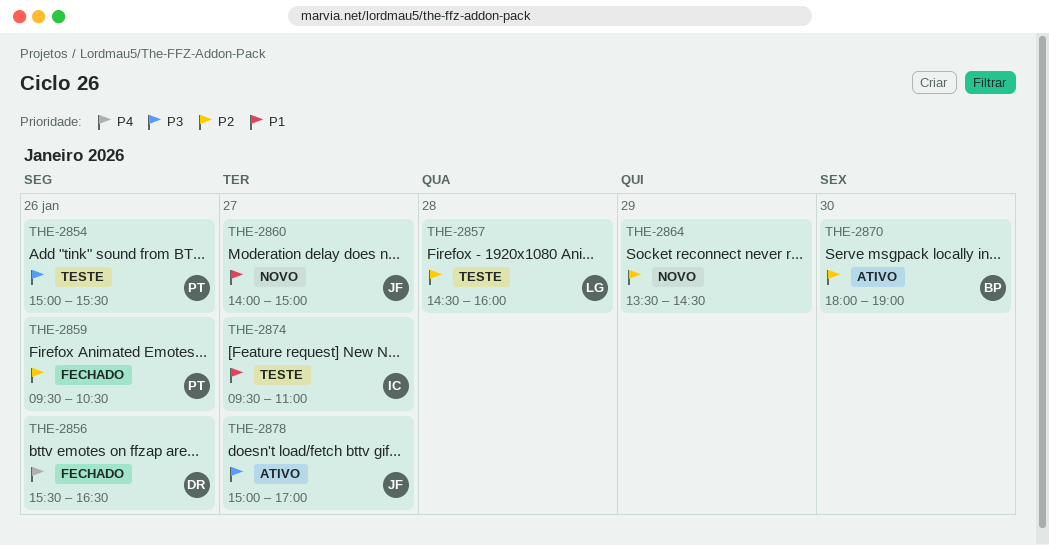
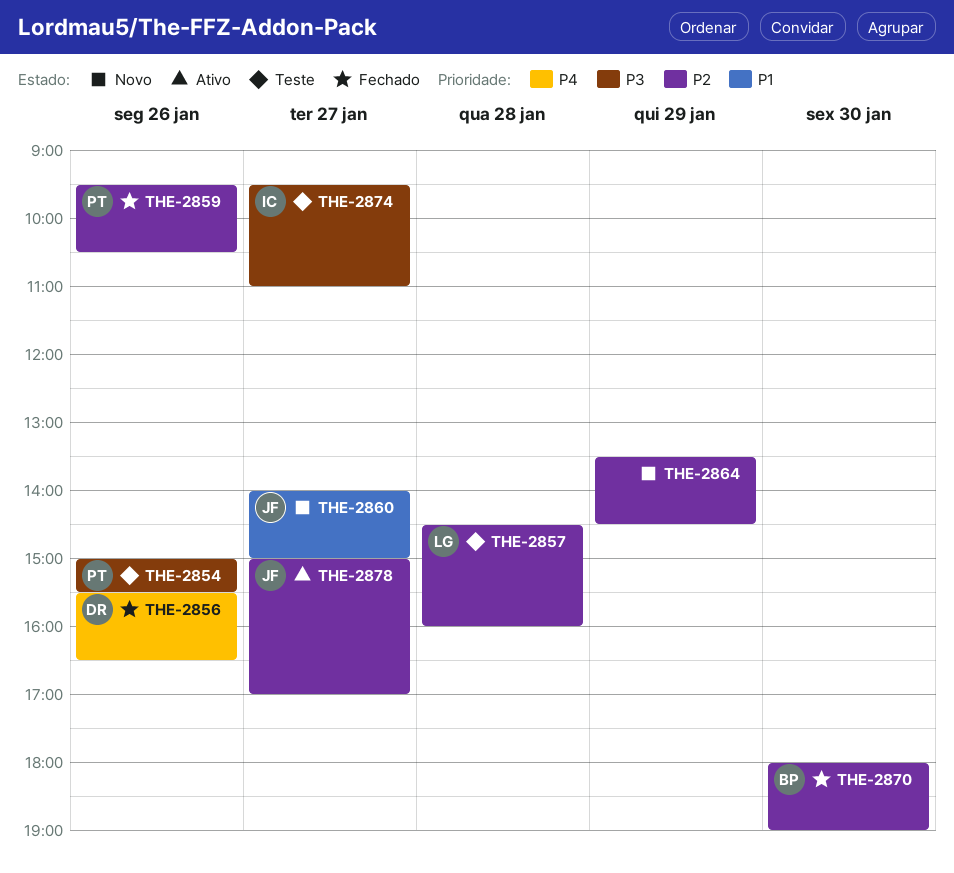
THE-2870, status: Ativo -> Fechado
THE-2874, priority: P1 -> P3
THE-2878, priority: P3 -> P2

